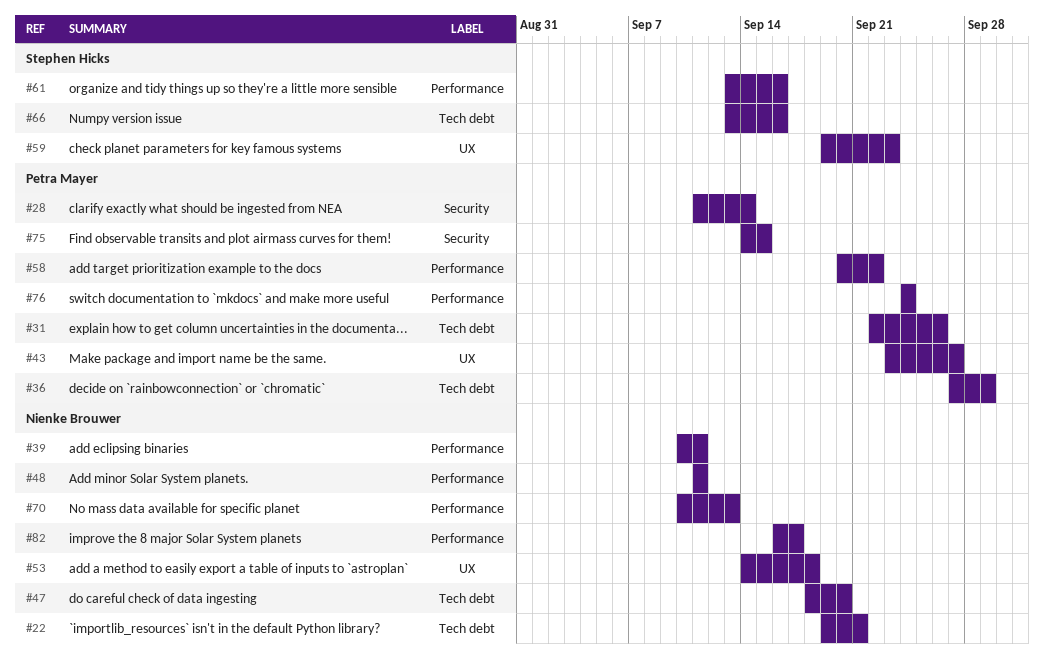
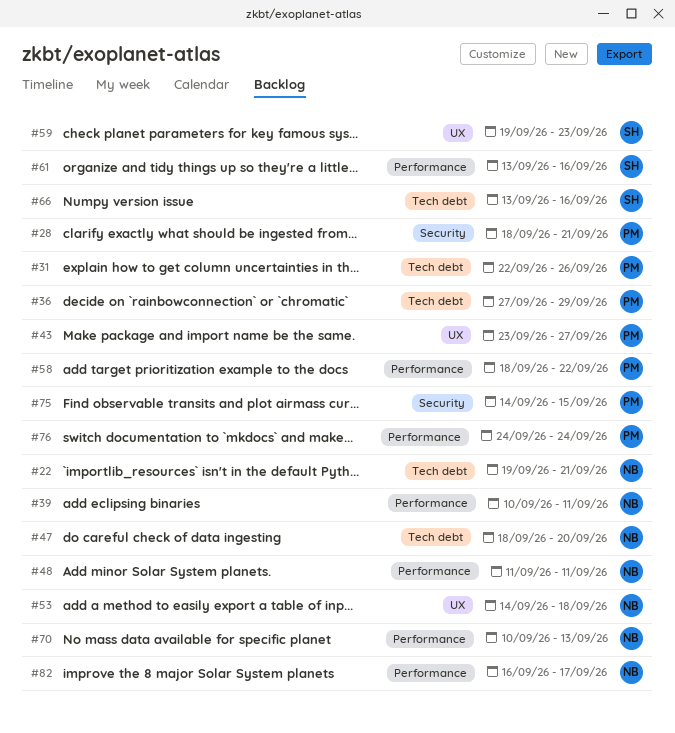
#28, start: Sep 11 -> Sep 18
#28, due: Sep 14 -> Sep 21
#58, start: Sep 20 -> Sep 18

